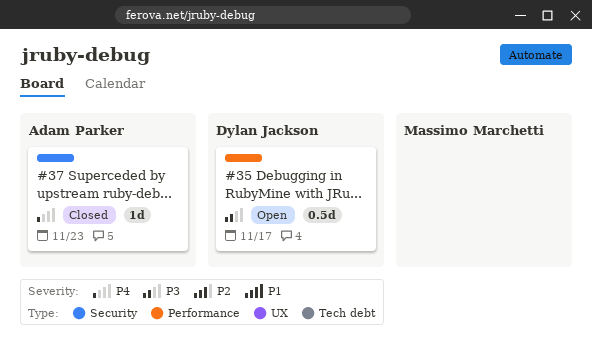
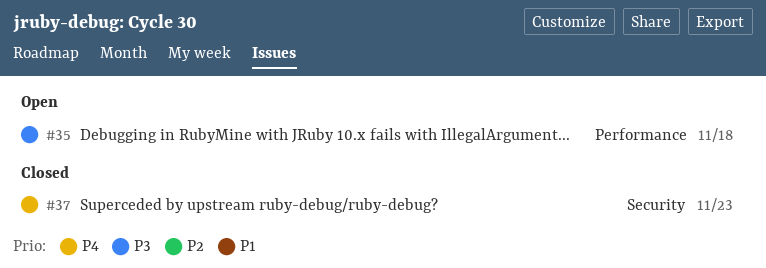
#35, due: Nov 17 -> Nov 18

